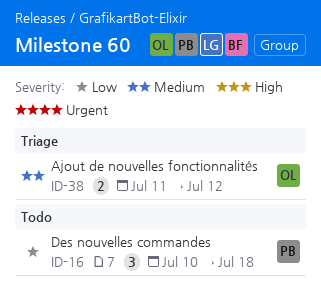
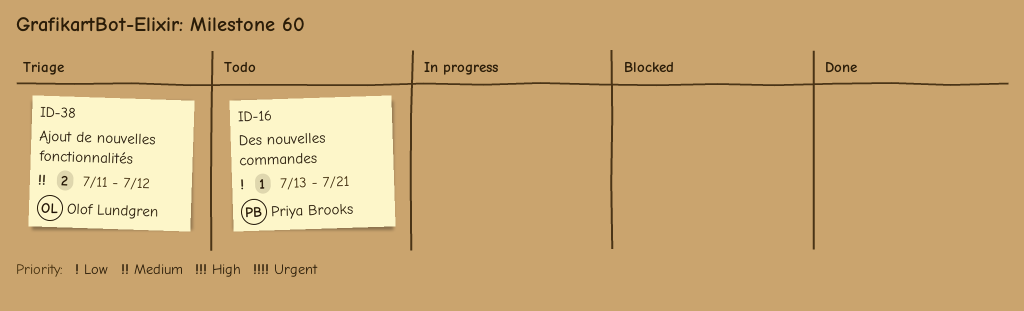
ID-16, estimate: 3 -> 1
ID-16, start: Jul 10 -> Jul 13
ID-16, due: Jul 18 -> Jul 21

